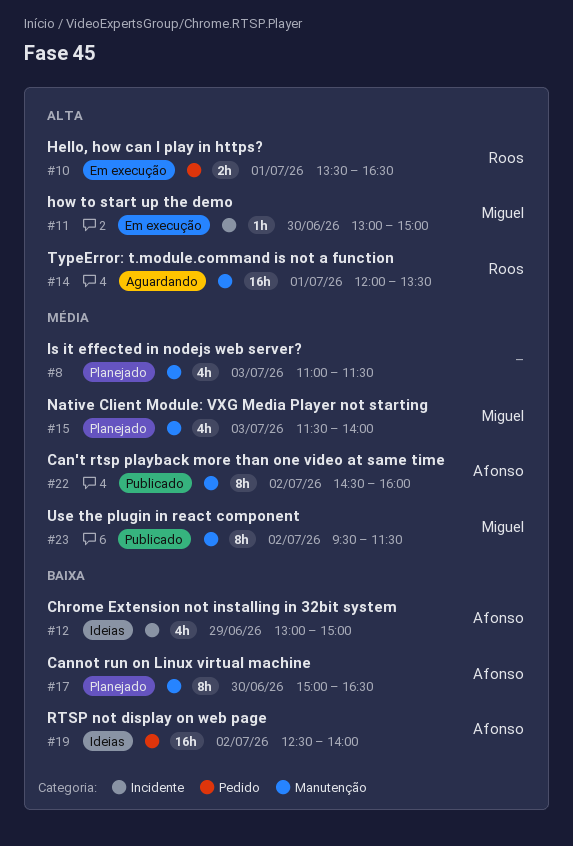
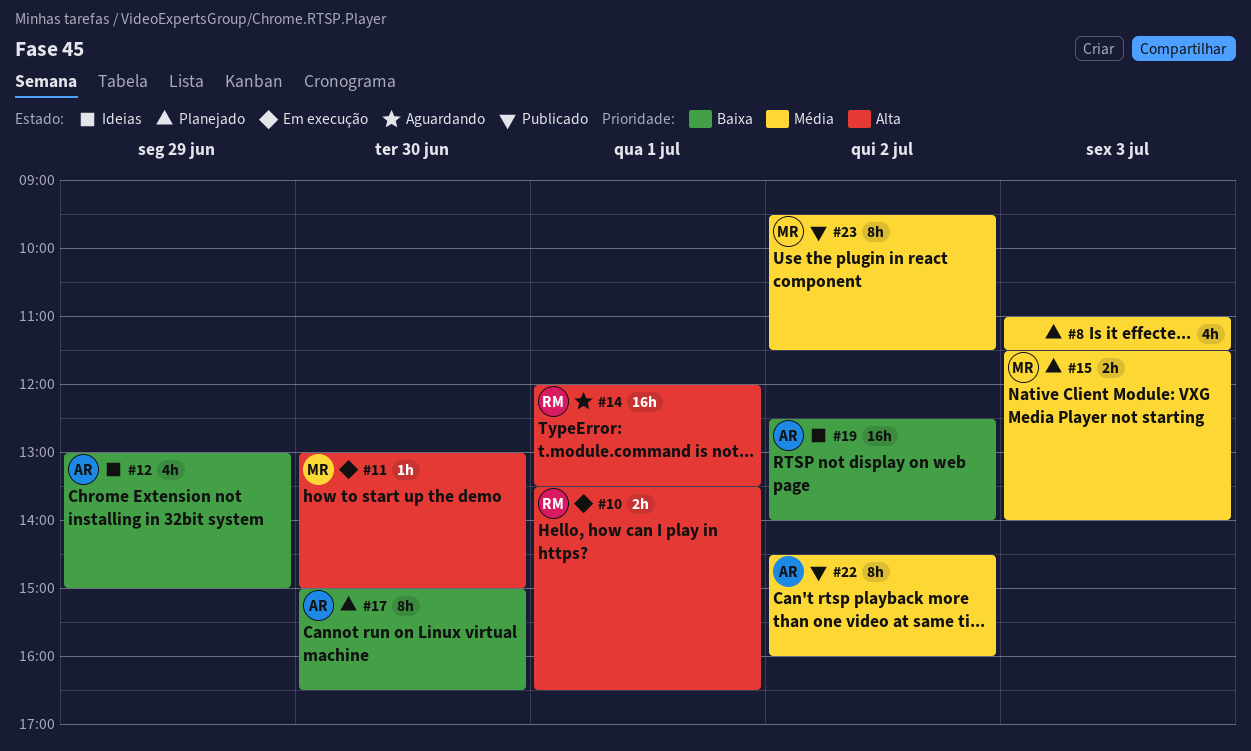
#15, estimate: 4h -> 2h

